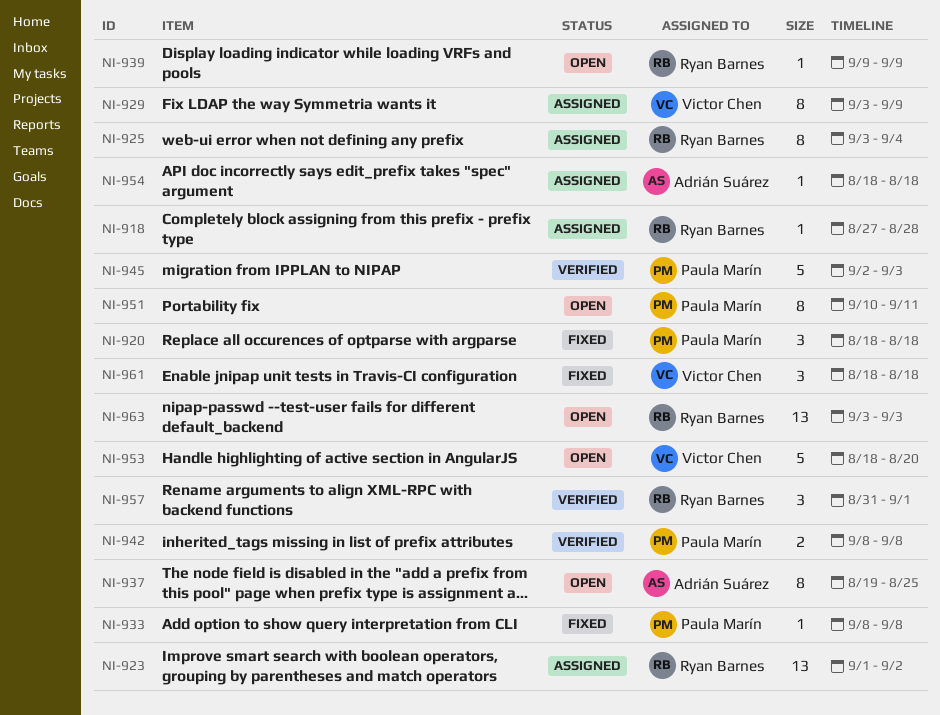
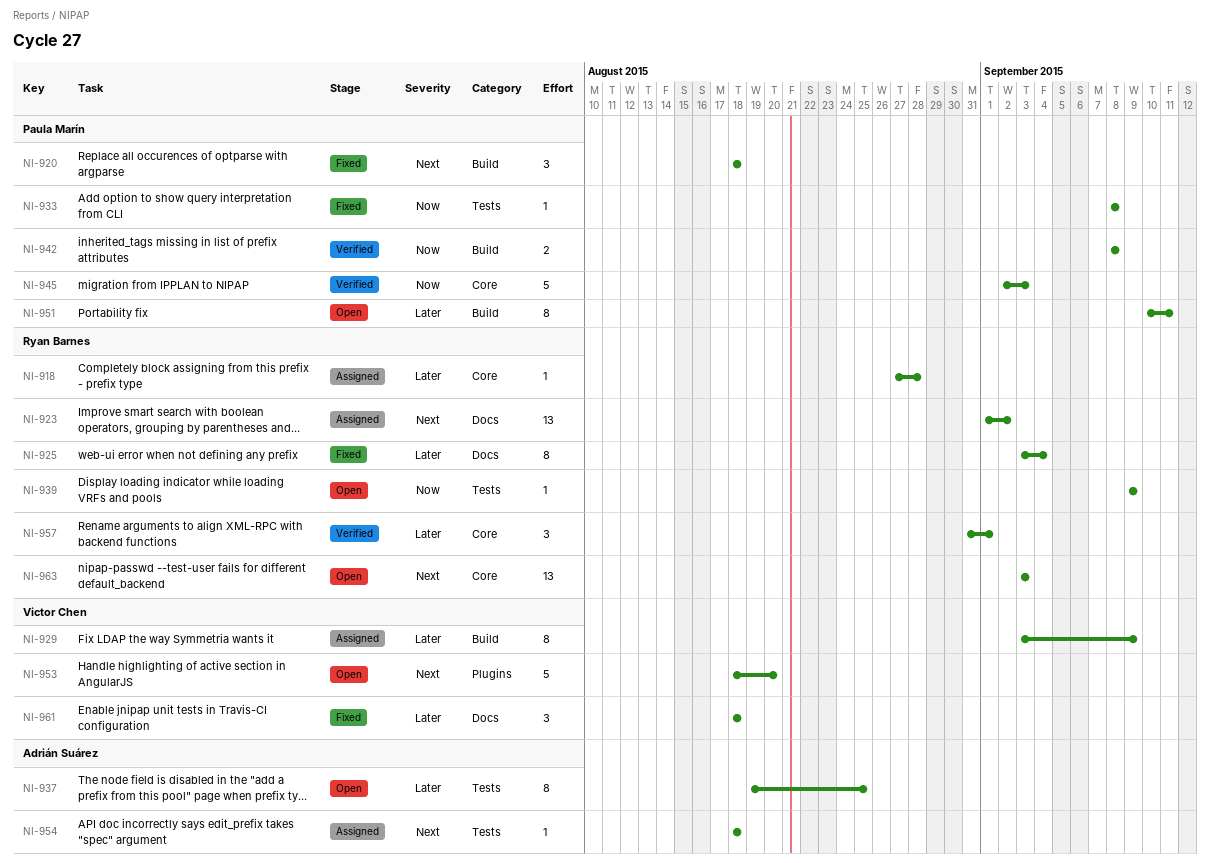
NI-925, status: Assigned -> Fixed

